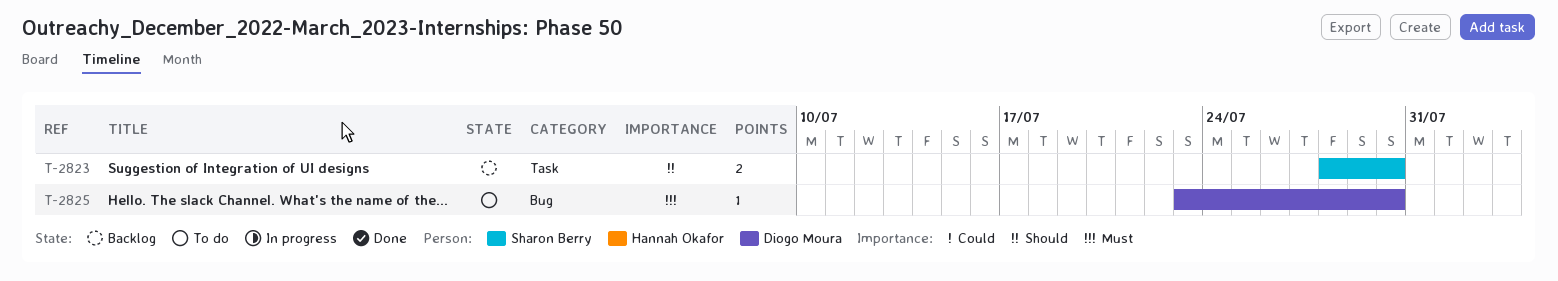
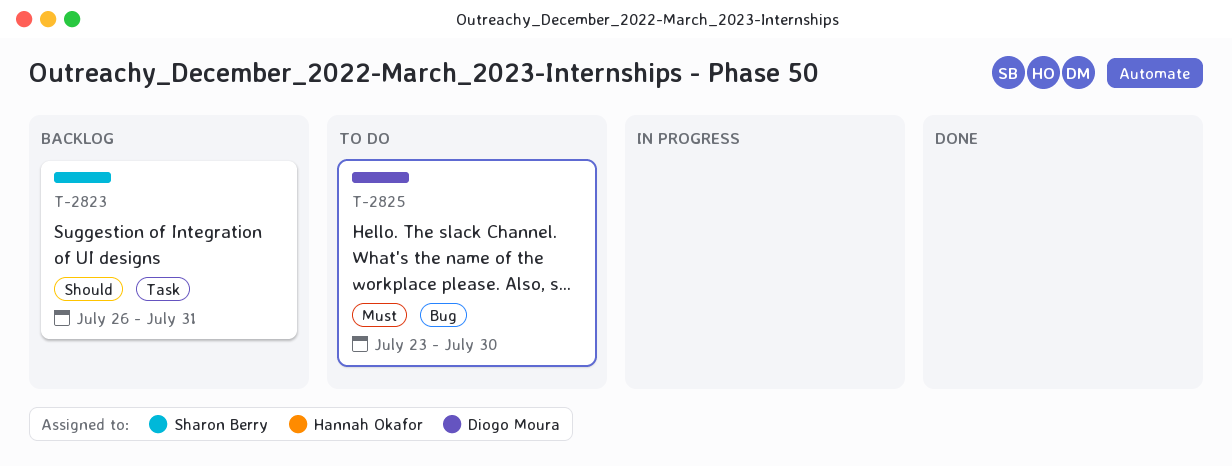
T-2823, start: Jul 28 -> Jul 26
T-2823, due: Jul 30 -> Jul 31

